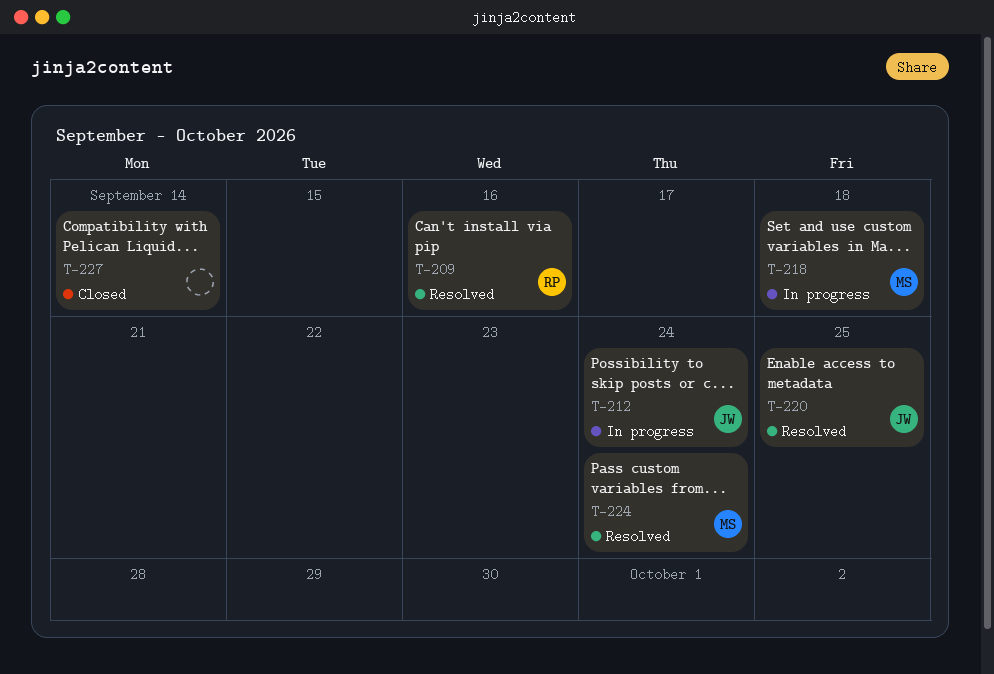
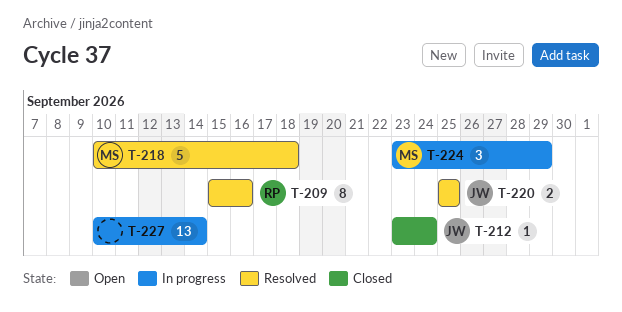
T-212, status: In progress -> Closed
T-218, status: In progress -> Resolved
T-224, status: Resolved -> In progress
T-224, due: Sep 24 -> Sep 29
T-227, status: Closed -> In progress

